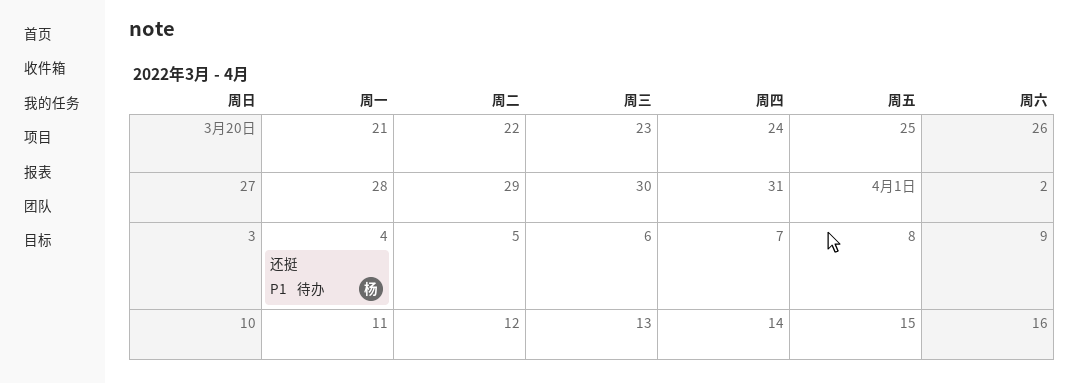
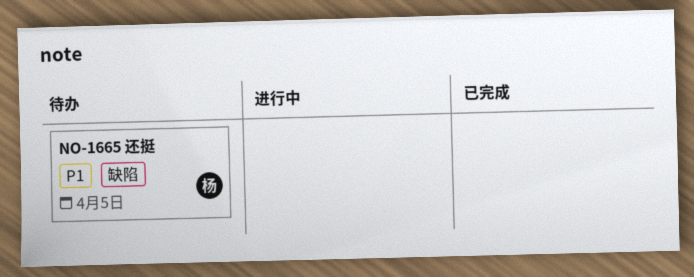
还挺, due: Apr 4 -> Apr 5

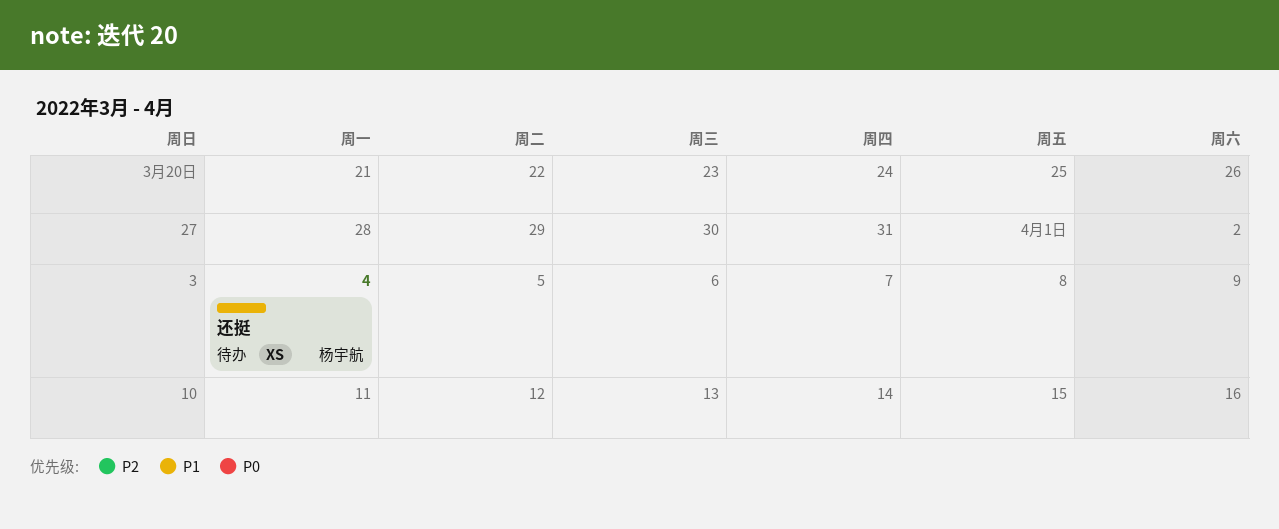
还挺, due: Apr 5 -> Apr 4

